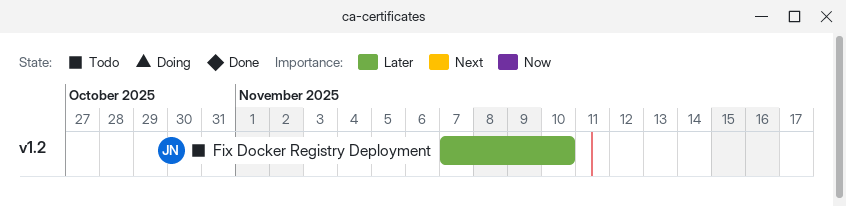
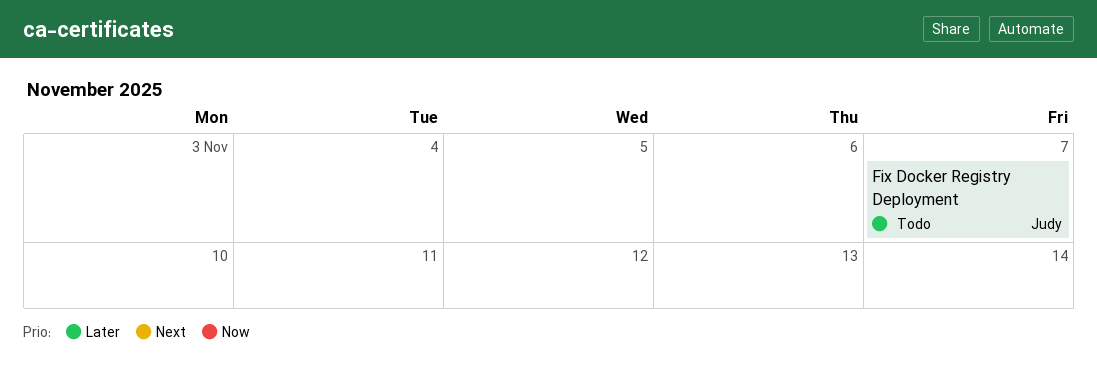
Fix Docker Registry Deployment, due: Nov 10 -> Nov 7

